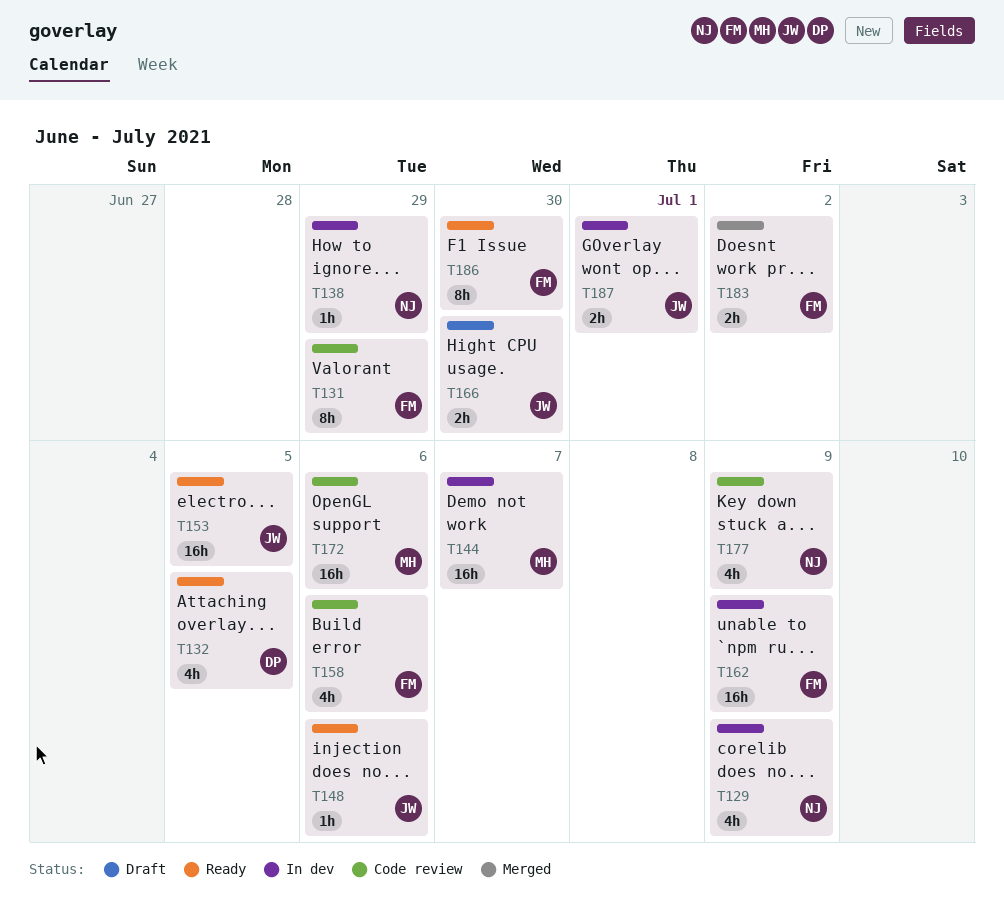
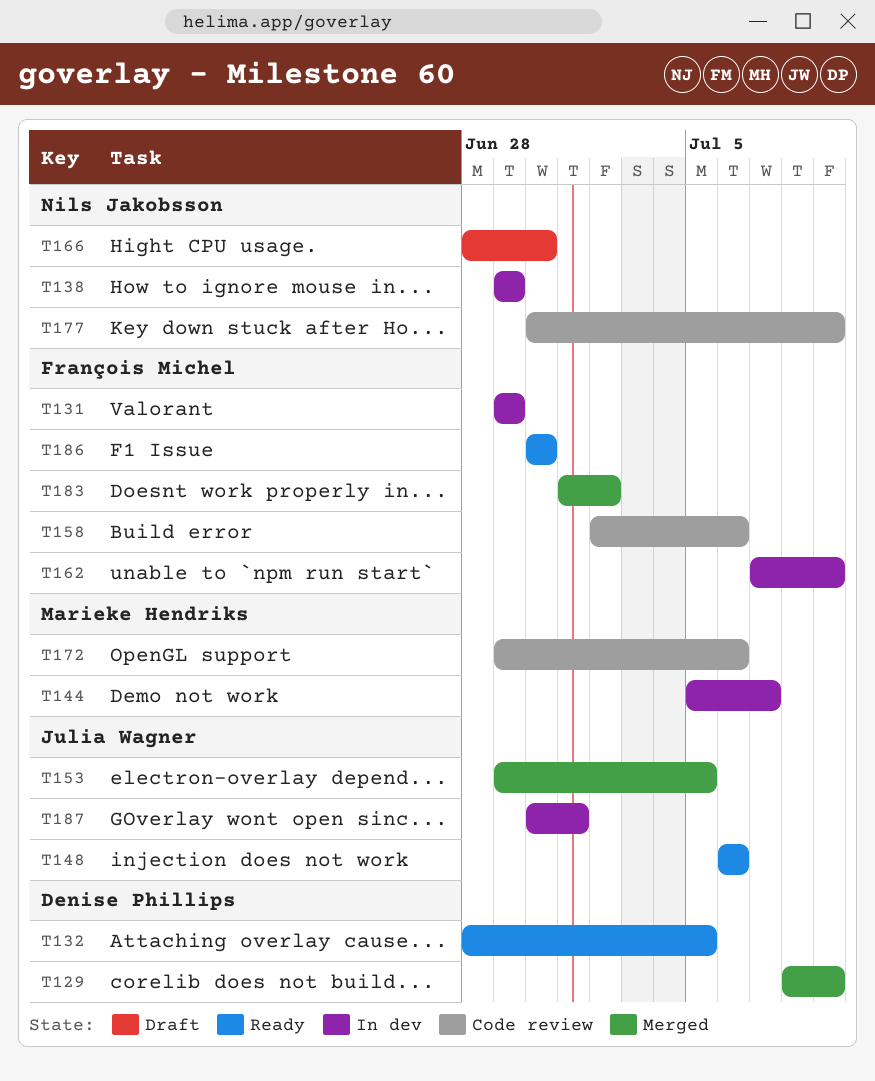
T129, status: In dev -> Merged
T129, owner: Nils Jakobsson -> Denise Phillips
T131, status: Code review -> In dev
T153, status: Ready -> Merged
T166, owner: Julia Wagner -> Nils Jakobsson

